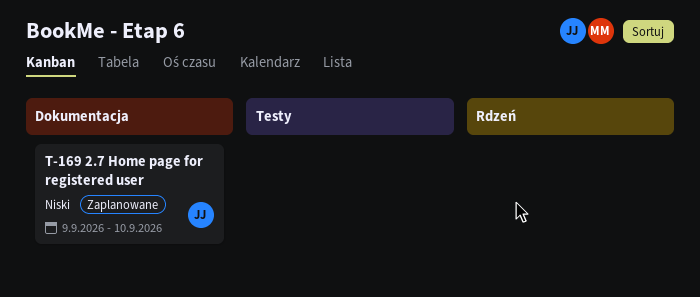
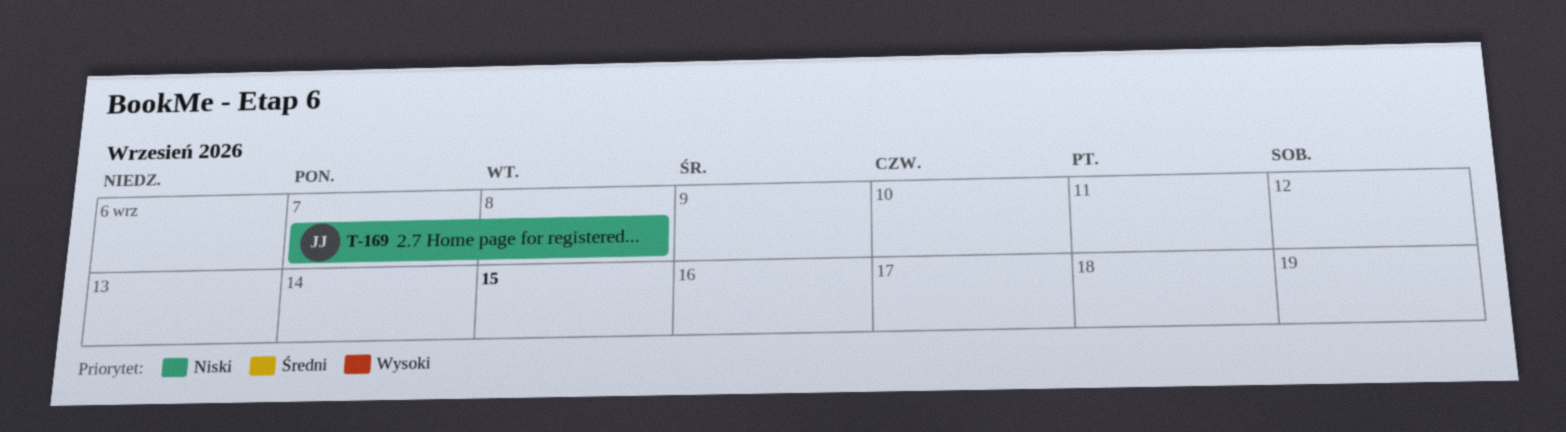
T-169, start: Sep 9 -> Sep 7
T-169, due: Sep 10 -> Sep 8

